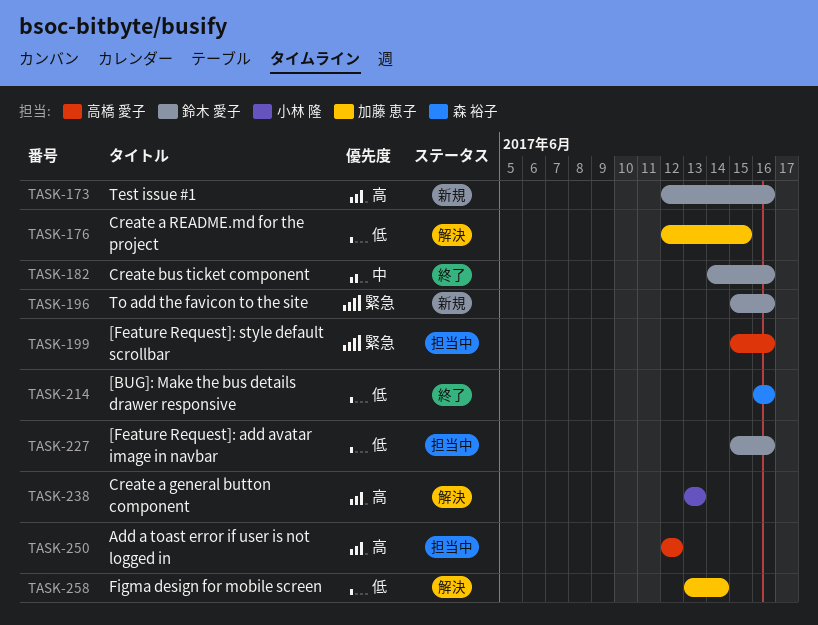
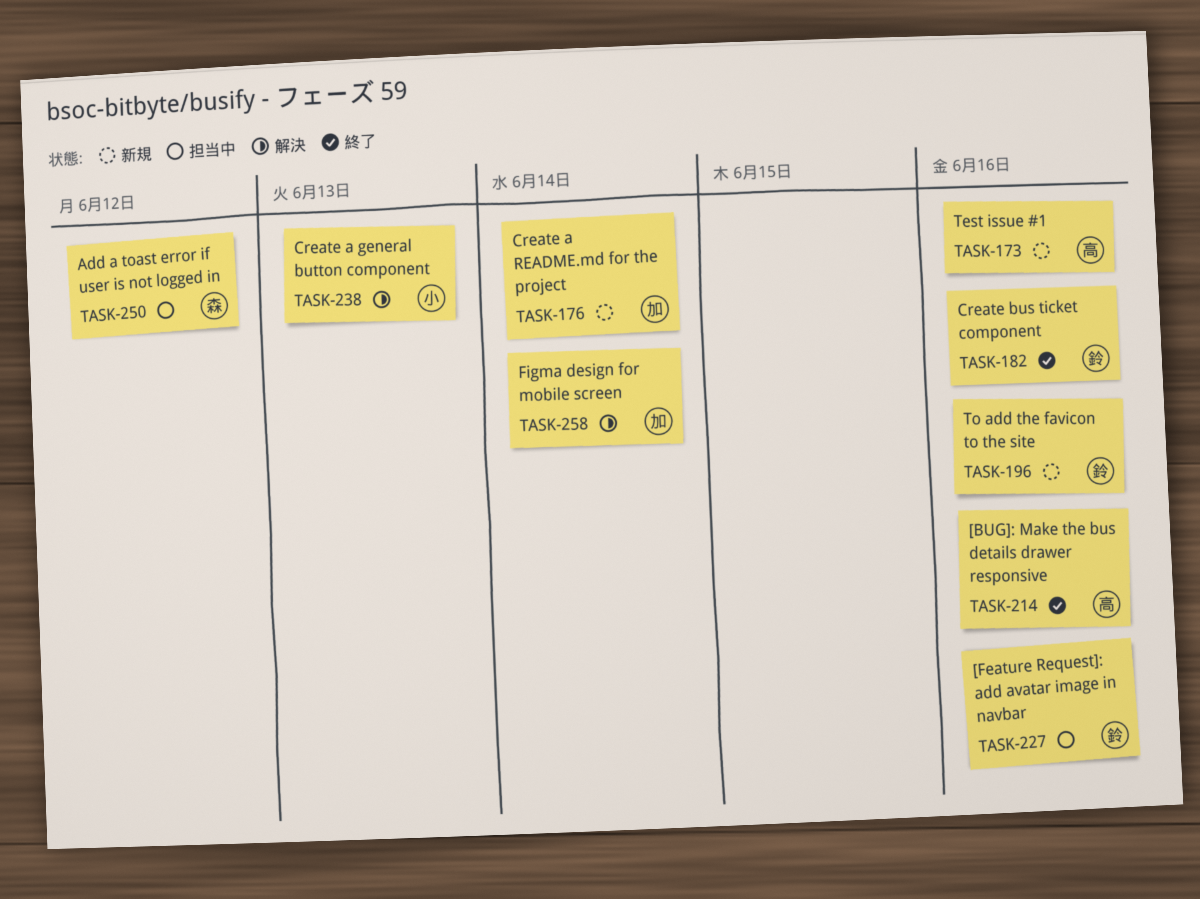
TASK-173, owner: 鈴木 愛子 -> 高橋 愛子
TASK-176, status: 解決 -> 新規
TASK-176, due: Jun 15 -> Jun 14
TASK-199: present -> none
TASK-214, owner: 森 裕子 -> 高橋 愛子
TASK-250, owner: 高橋 愛子 -> 森 裕子

